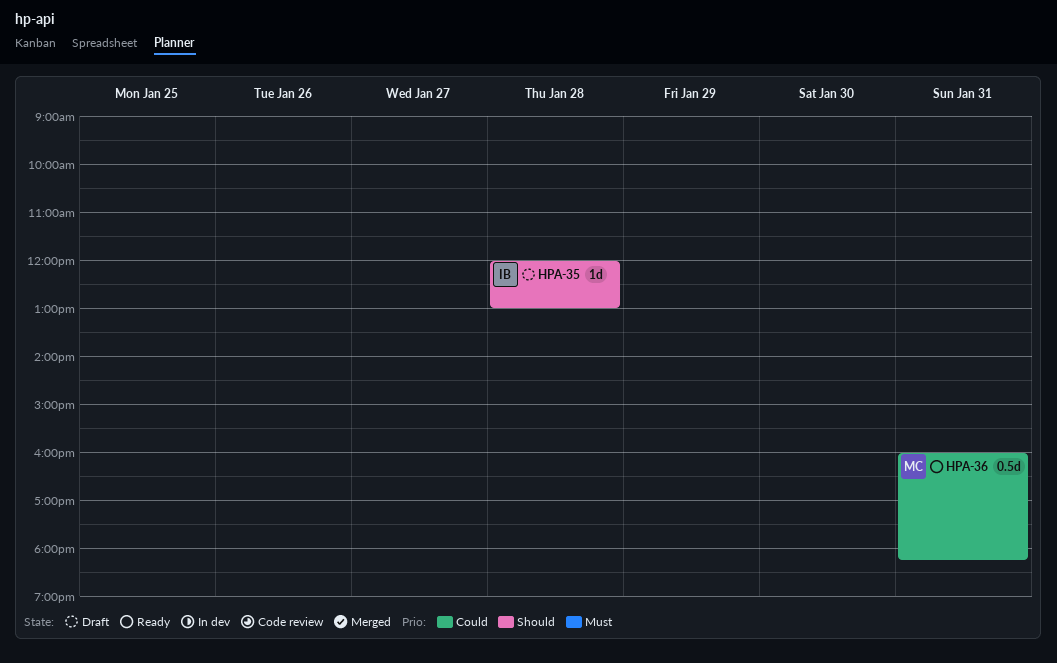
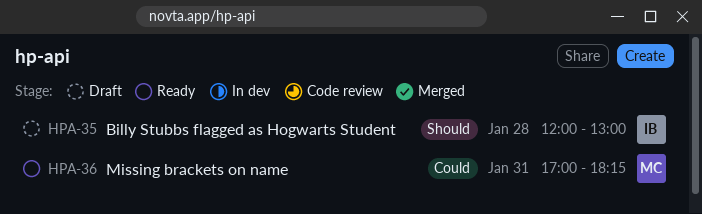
HPA-36, begins: 16:00 -> 17:00

